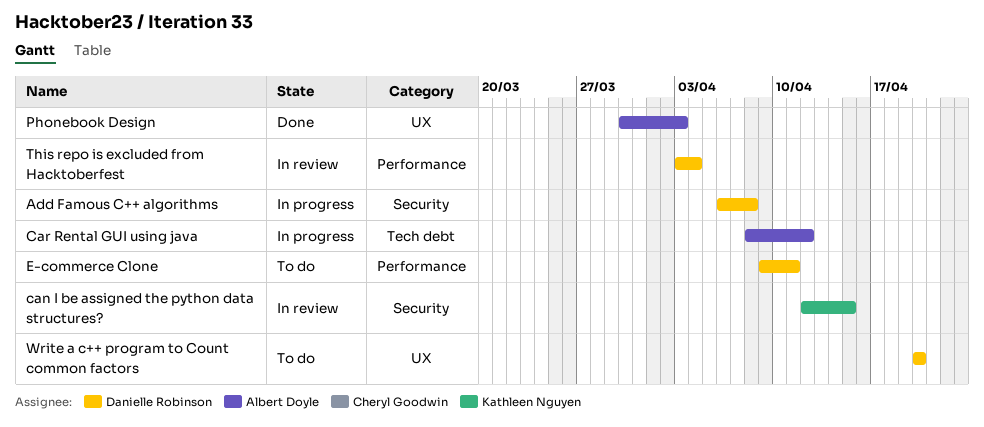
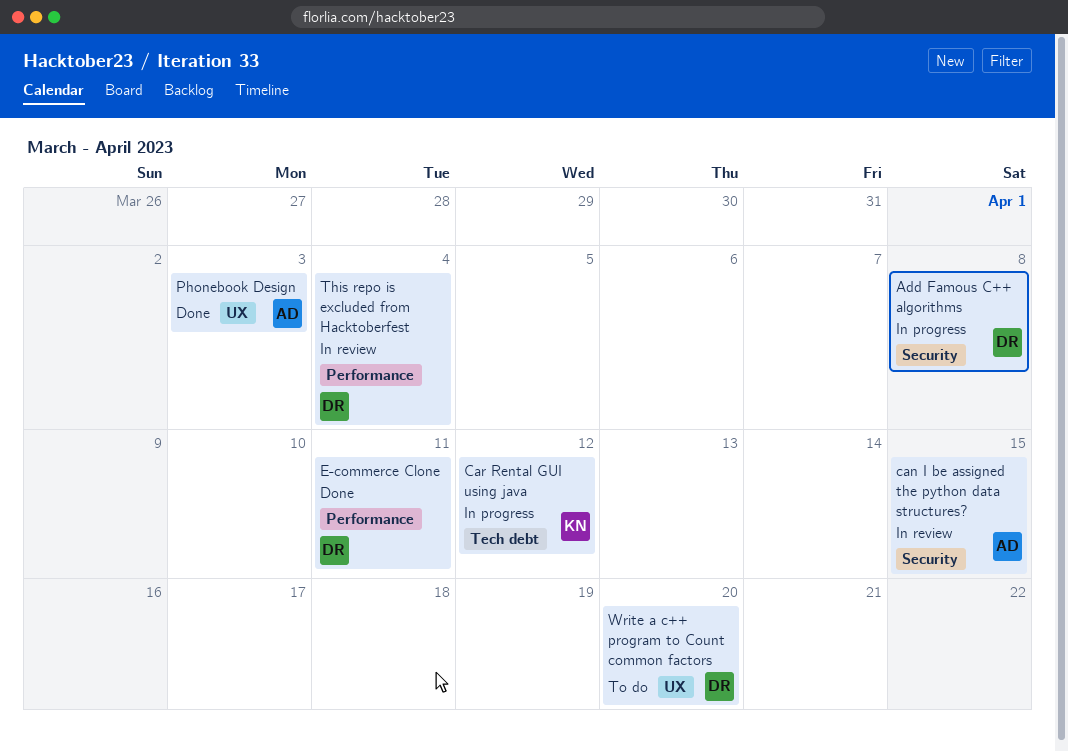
can I be assigned the python data structures?, owner: Kathleen Nguyen -> Albert Doyle
Car Rental GUI using java, owner: Albert Doyle -> Kathleen Nguyen
E-commerce Clone, status: To do -> Done

